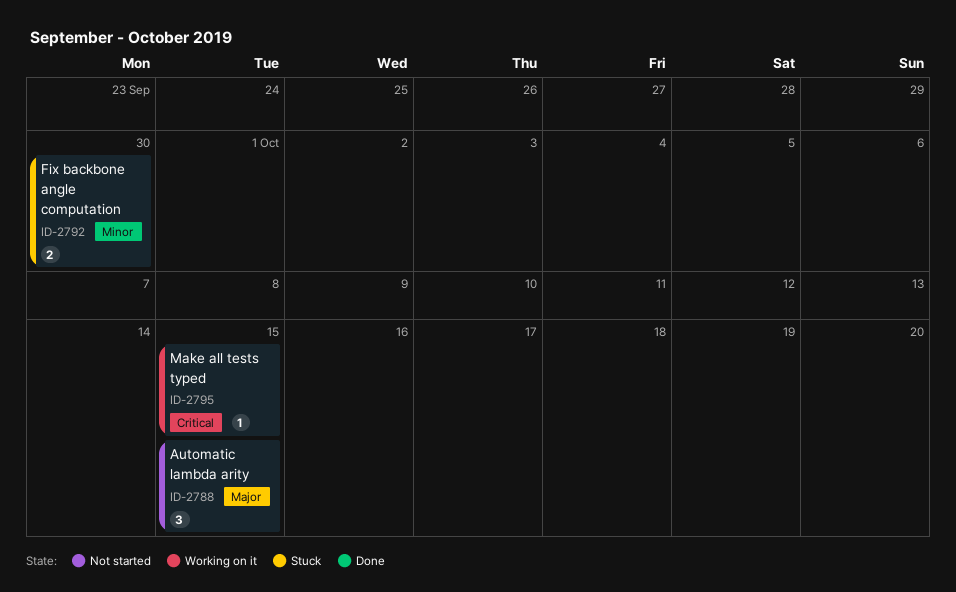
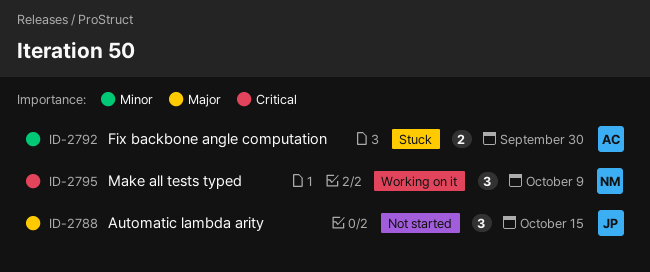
ID-2795, estimate: 1 -> 3
ID-2795, due: Oct 15 -> Oct 9

